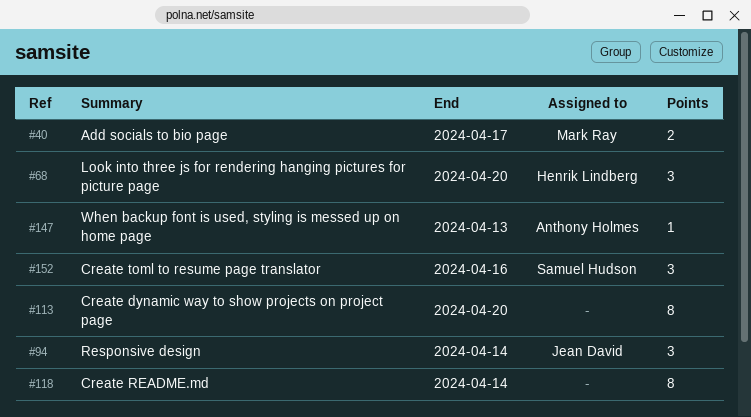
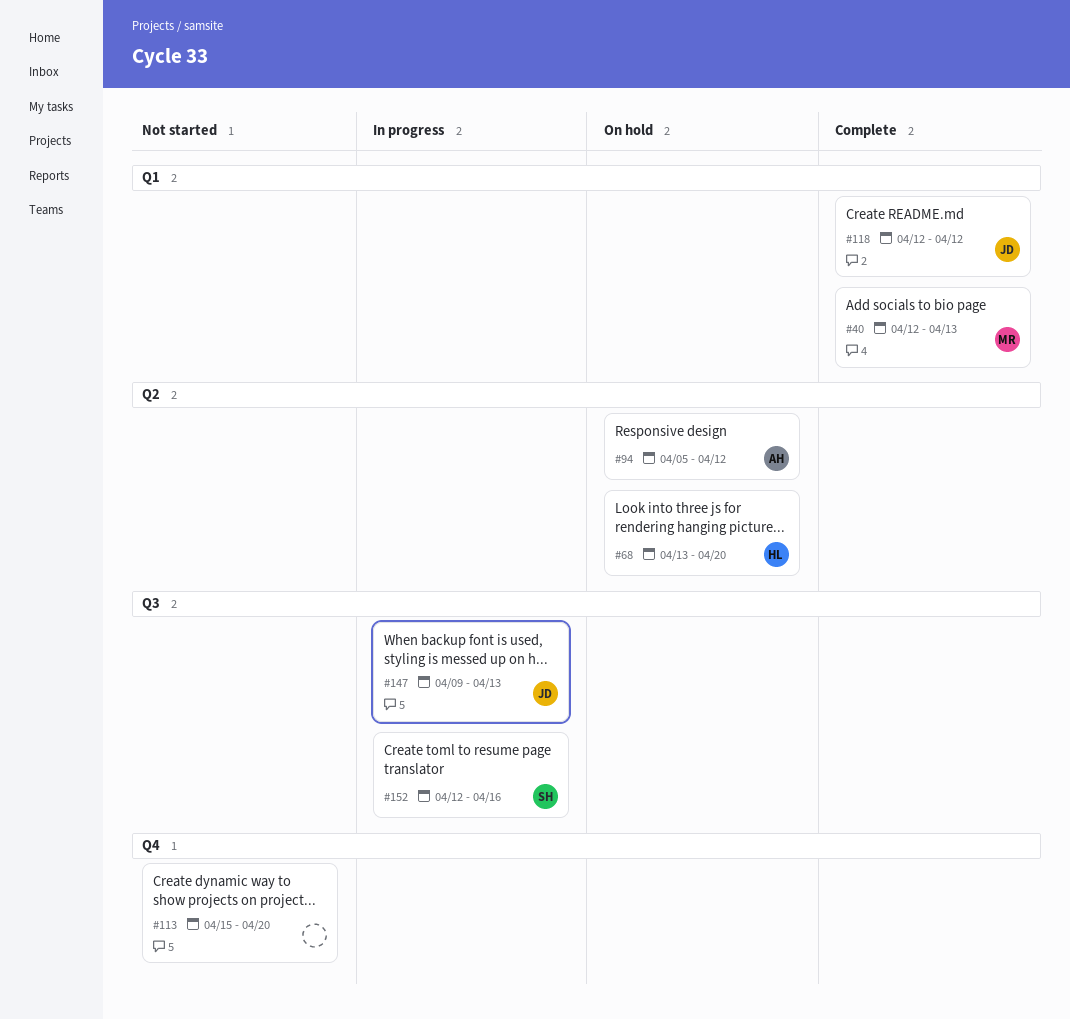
#40, due: Apr 17 -> Apr 13
#94, owner: Jean David -> Anthony Holmes
#94, due: Apr 14 -> Apr 12
#118, owner: none -> Jean David
#118, due: Apr 14 -> Apr 12
#147, owner: Anthony Holmes -> Jean David

